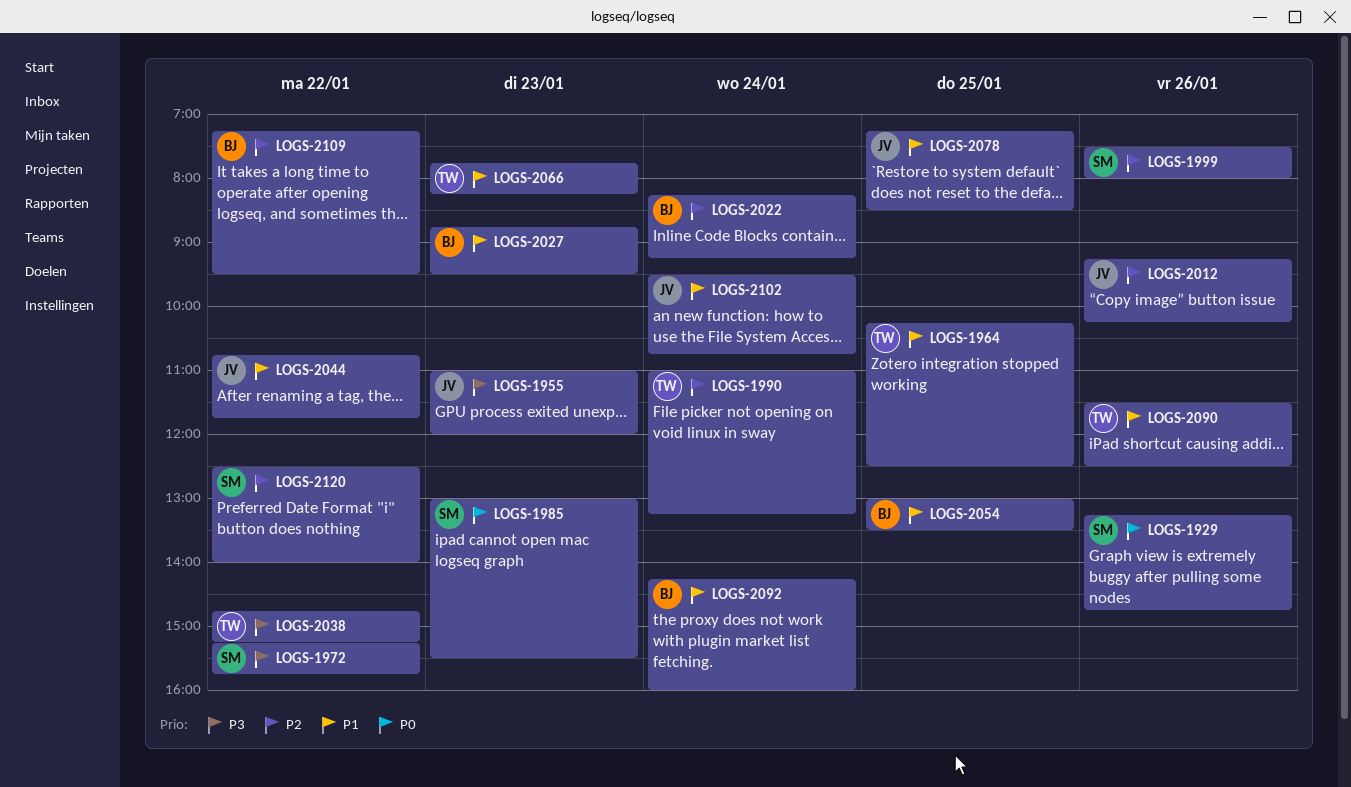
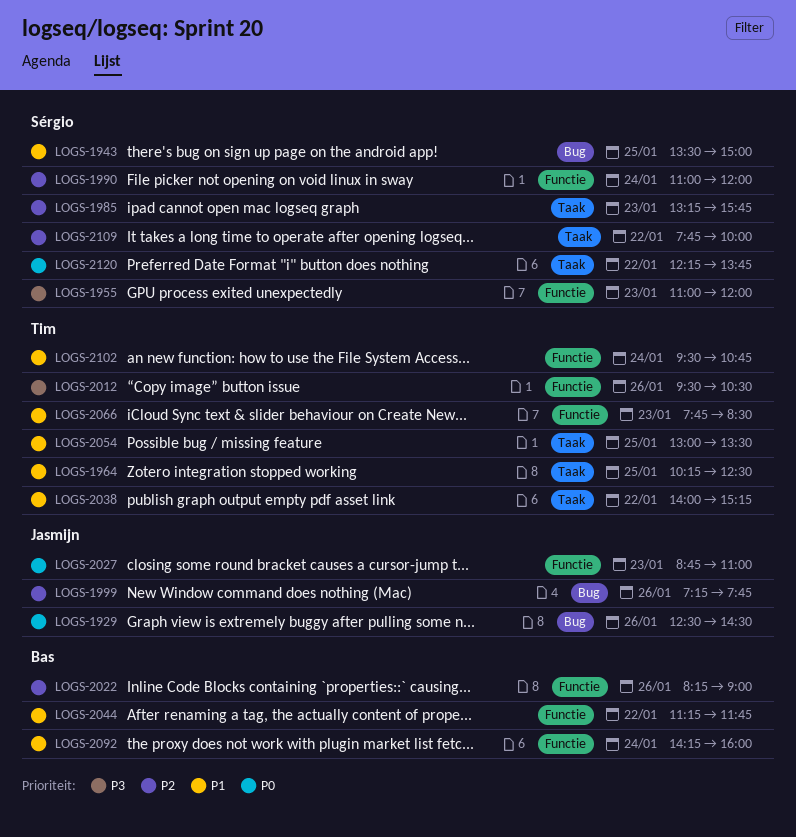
LOGS-1929, owner: Sérgio -> Jasmijn
LOGS-1929, begins: 13:15 -> 12:30
LOGS-1929, ends: 14:45 -> 14:30
LOGS-1943: none -> present
LOGS-1955, owner: Jasmijn -> Sérgio
LOGS-1972: present -> none
LOGS-1985, priority: P0 -> P2
LOGS-1985, begins: 13:00 -> 13:15
LOGS-1985, ends: 15:30 -> 15:45
LOGS-1990, owner: Tim -> Sérgio
LOGS-1990, ends: 13:15 -> 12:00
LOGS-1999, owner: Sérgio -> Jasmijn
LOGS-1999, begins: 07:30 -> 07:15
LOGS-1999, ends: 08:00 -> 07:45
LOGS-2012, owner: Jasmijn -> Tim
LOGS-2012, priority: P2 -> P3
LOGS-2012, begins: 09:15 -> 09:30
LOGS-2012, ends: 10:15 -> 10:30
LOGS-2022, day: Jan 24 -> Jan 26
LOGS-2022, ends: 09:15 -> 09:00
LOGS-2027, owner: Bas -> Jasmijn
LOGS-2027, priority: P1 -> P0
LOGS-2027, ends: 09:30 -> 11:00
LOGS-2038, priority: P3 -> P1
LOGS-2038, begins: 14:45 -> 14:00
LOGS-2044, owner: Jasmijn -> Bas
LOGS-2044, begins: 10:45 -> 11:15
LOGS-2054, owner: Bas -> Tim
LOGS-2066, ends: 08:15 -> 08:30
LOGS-2078: present -> none
LOGS-2090: present -> none
LOGS-2102, owner: Jasmijn -> Tim
LOGS-2109, owner: Bas -> Sérgio
LOGS-2109, begins: 07:15 -> 07:45
LOGS-2109, ends: 09:30 -> 10:00
LOGS-2120, priority: P2 -> P0
LOGS-2120, begins: 12:30 -> 12:15
LOGS-2120, ends: 14:00 -> 13:45

